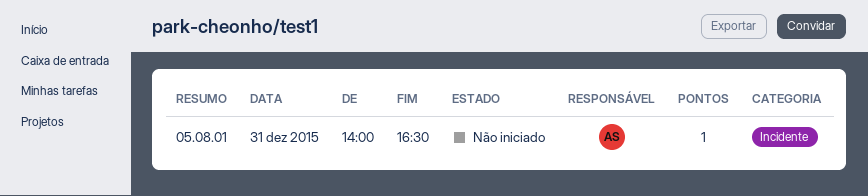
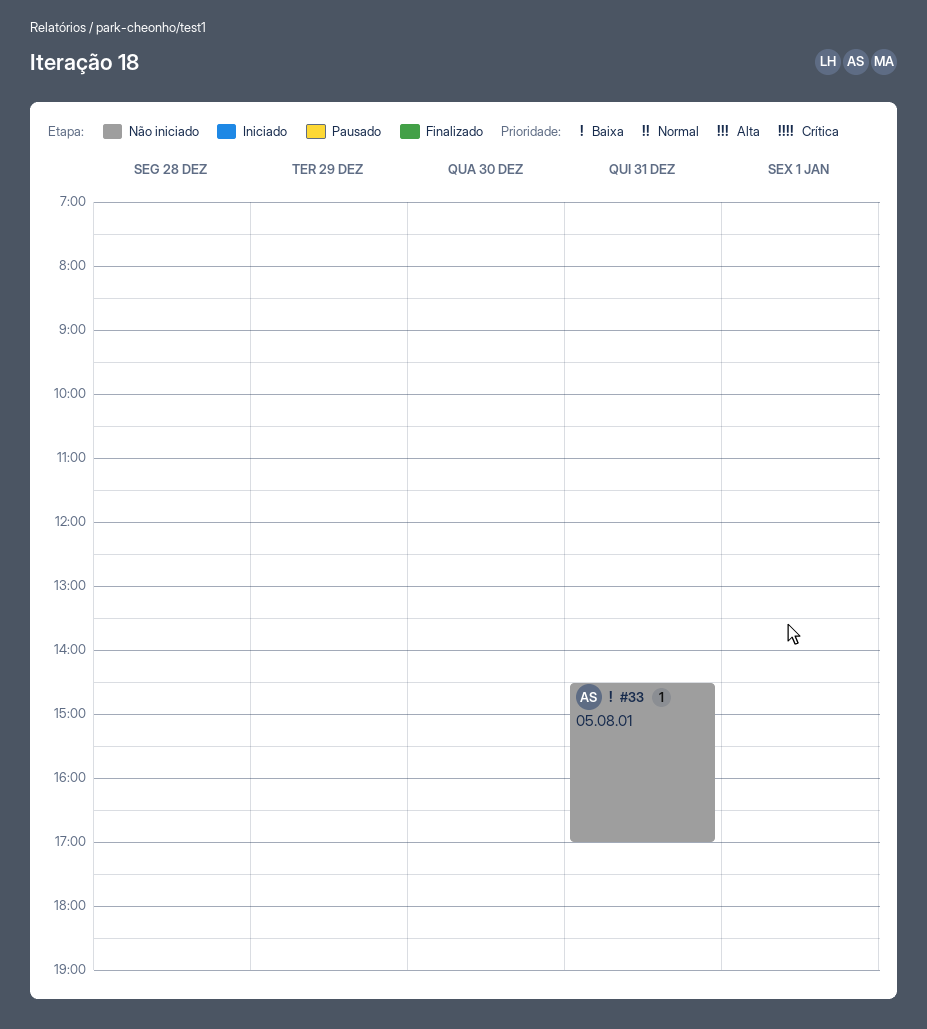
05.08.01, begins: 14:00 -> 14:30
05.08.01, ends: 16:30 -> 17:00

